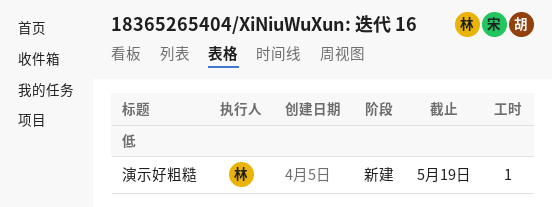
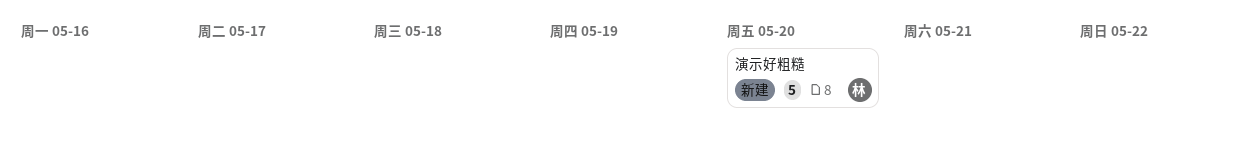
演示好粗糙, estimate: 1 -> 5
演示好粗糙, due: May 19 -> May 20

